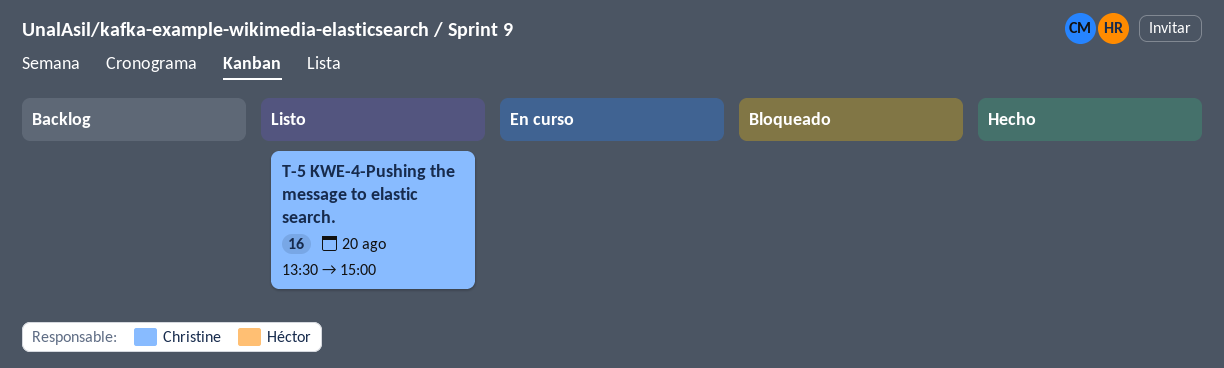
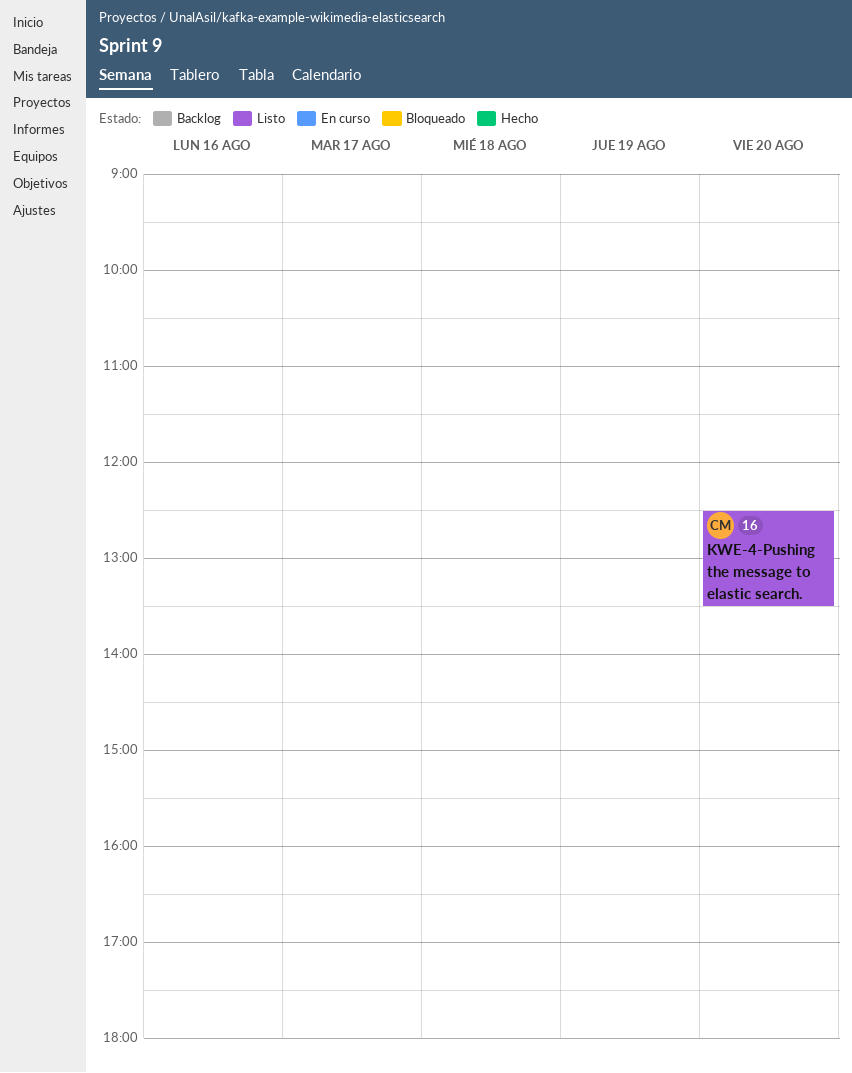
KWE-4-Pushing the message to elastic search., begins: 13:30 -> 12:30
KWE-4-Pushing the message to elastic search., ends: 15:00 -> 13:30

